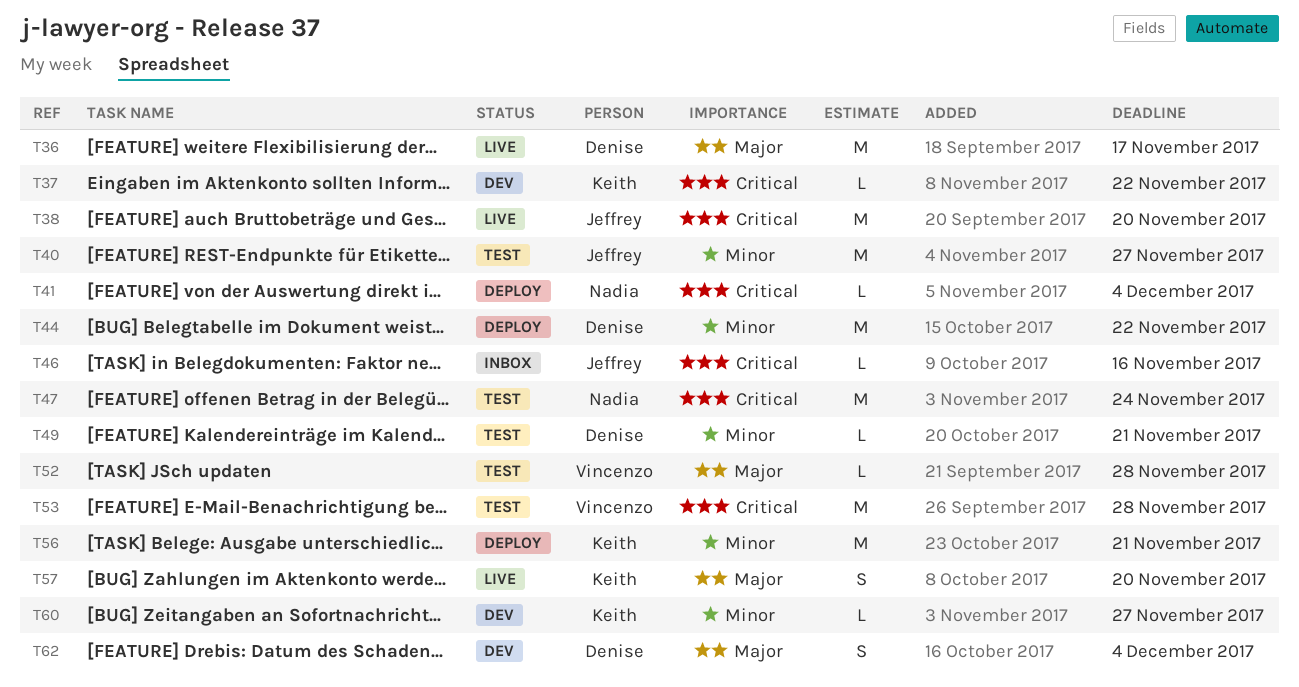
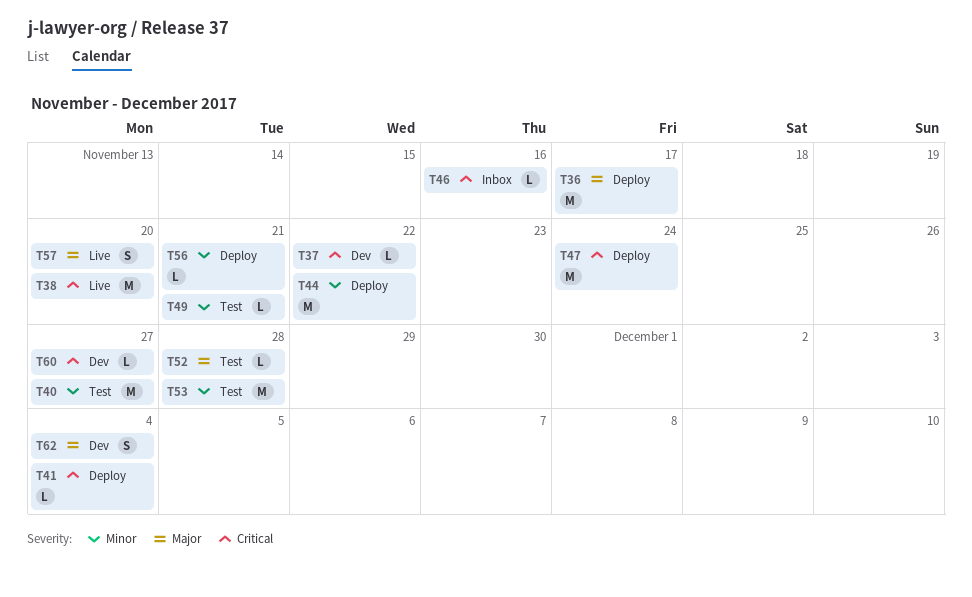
T36, status: Live -> Deploy
T47, status: Test -> Deploy
T53, priority: Critical -> Minor
T56, estimate: M -> L
T60, priority: Minor -> Critical

